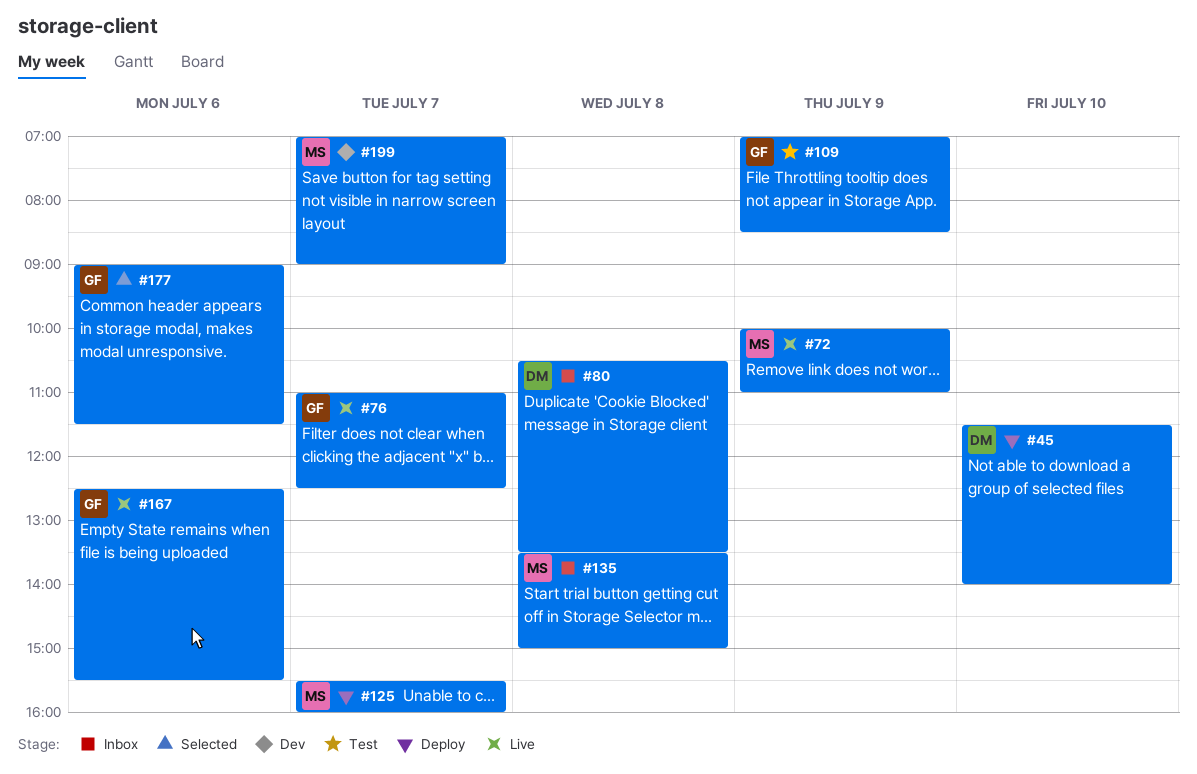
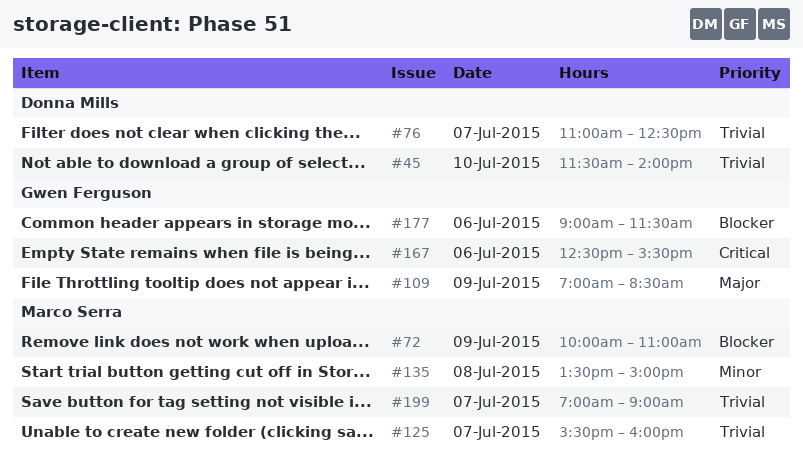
#76, owner: Gwen Ferguson -> Donna Mills
#80: present -> none

